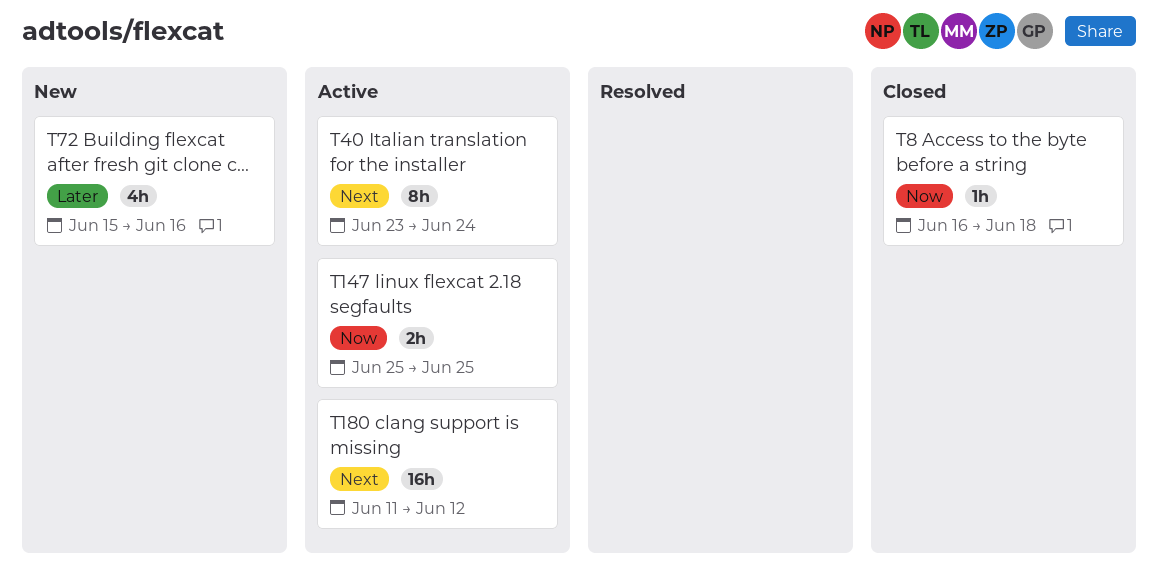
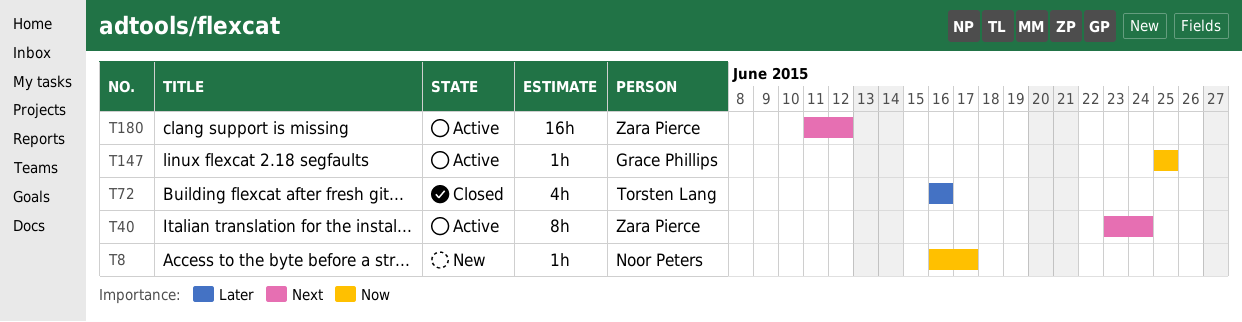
T8, status: Closed -> New
T8, due: Jun 18 -> Jun 17
T72, status: New -> Closed
T72, start: Jun 15 -> Jun 16
T147, estimate: 2h -> 1h

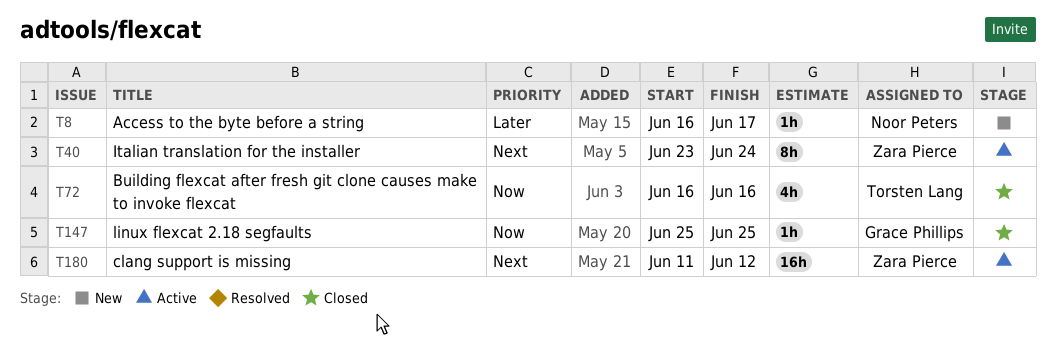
T8, priority: Now -> Later
T72, priority: Later -> Now
T147, status: Active -> Closed

